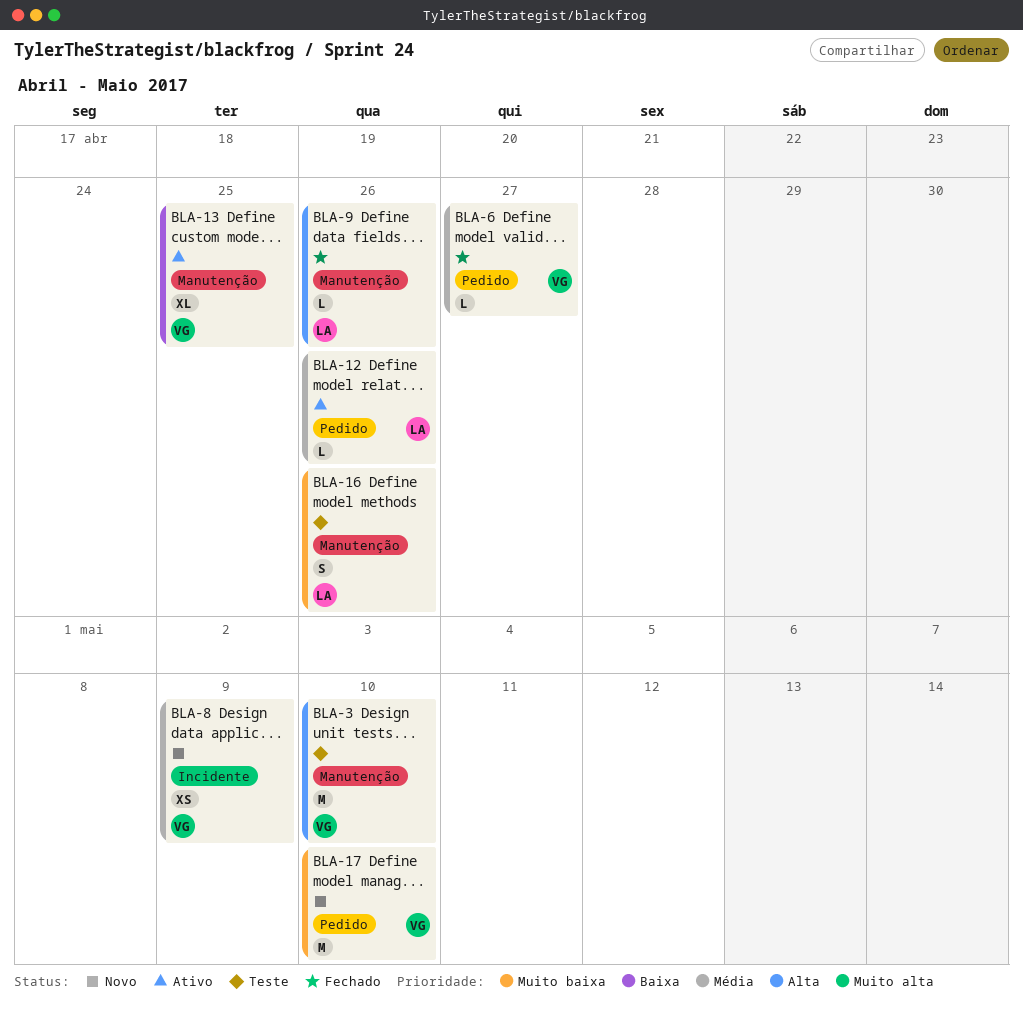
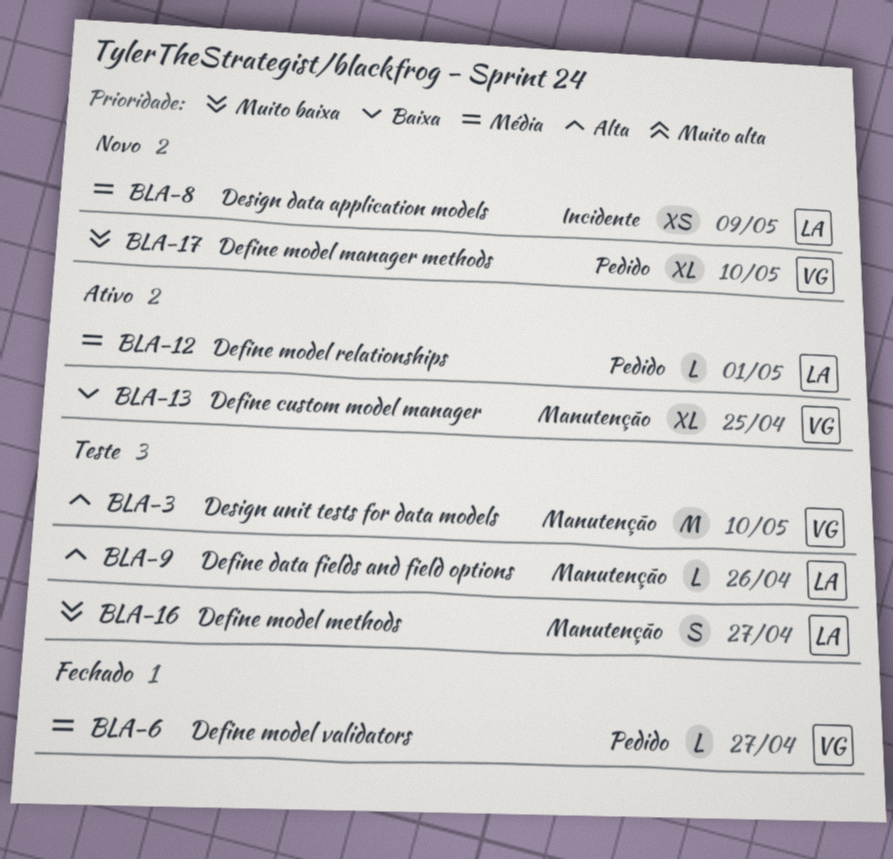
BLA-8, owner: VG -> LA
BLA-9, status: Fechado -> Teste
BLA-12, due: Apr 26 -> May 1
BLA-16, due: Apr 26 -> Apr 27
BLA-17, estimate: M -> XL

